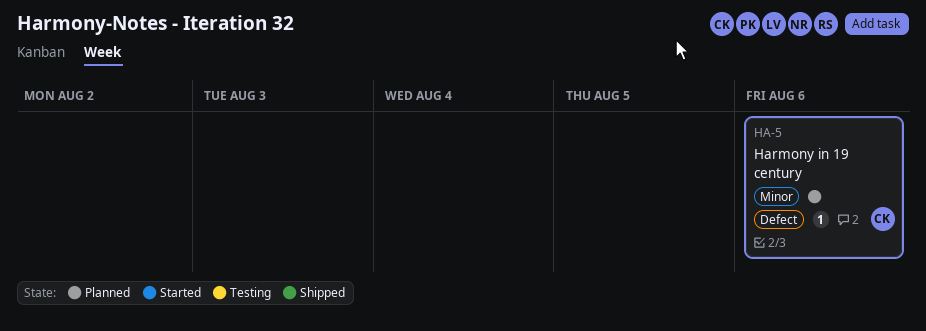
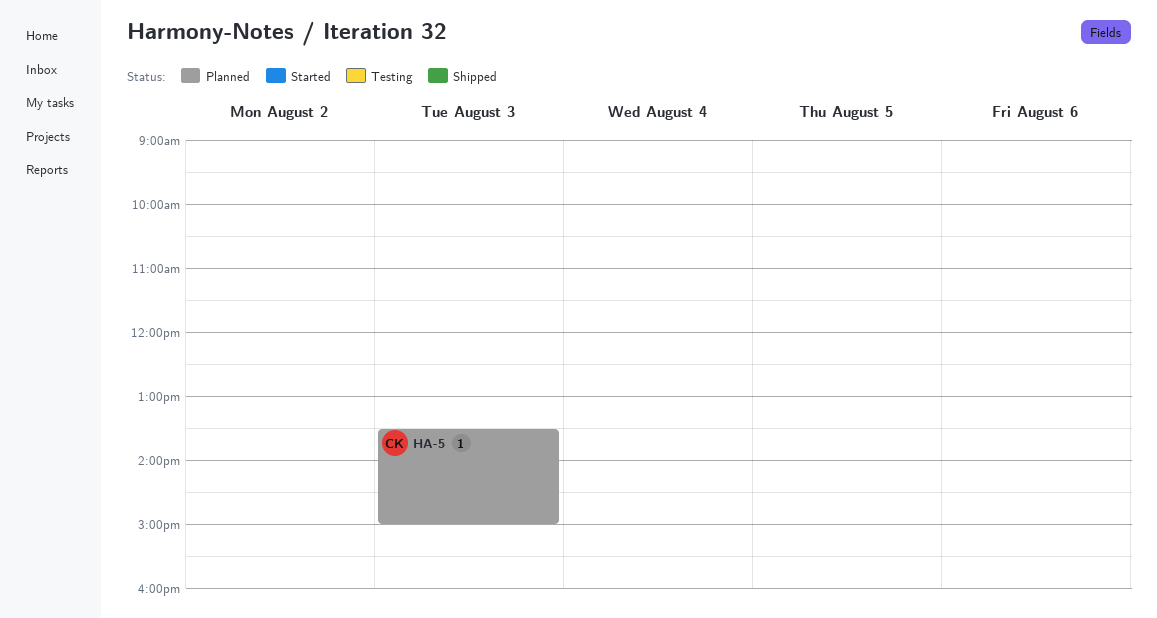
HA-5, day: Aug 6 -> Aug 3

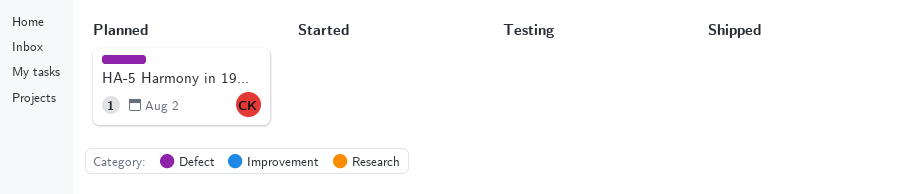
HA-5, day: Aug 3 -> Aug 2

